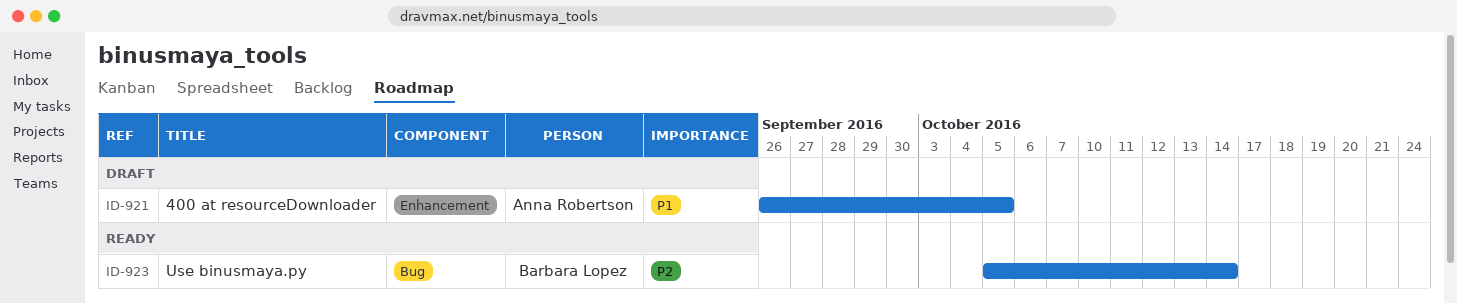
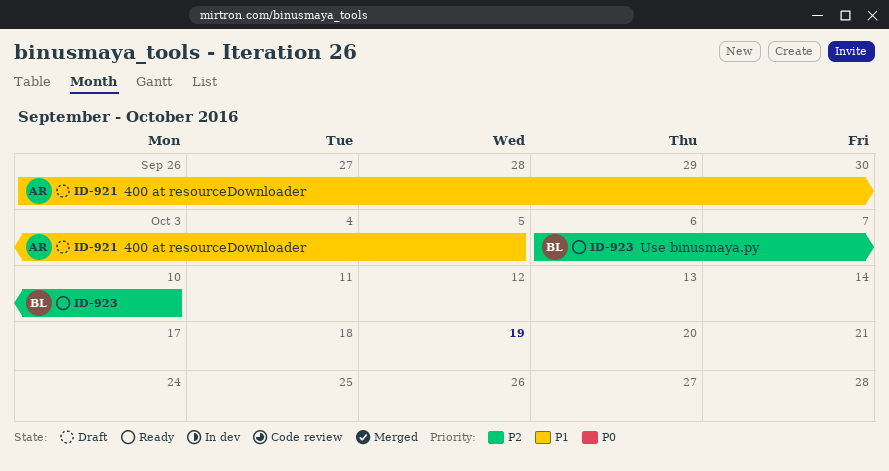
ID-923, start: Oct 5 -> Oct 6
ID-923, due: Oct 14 -> Oct 10

